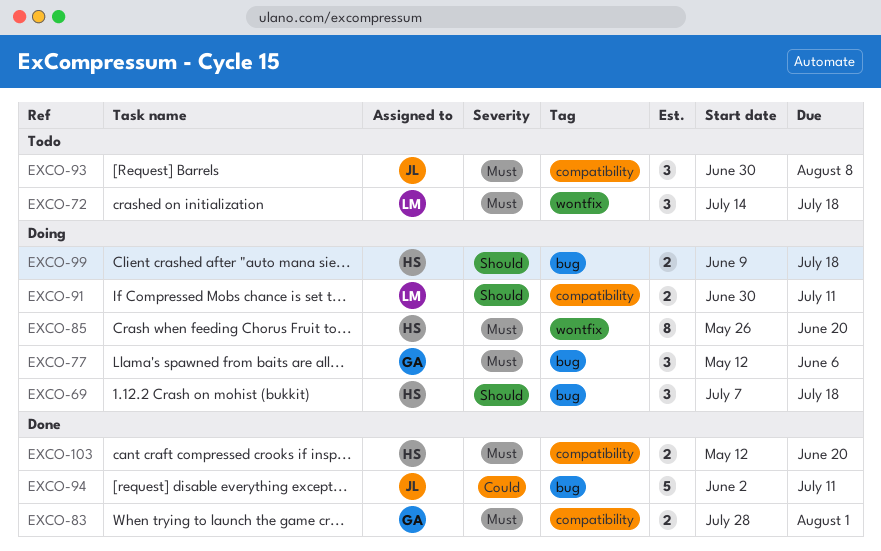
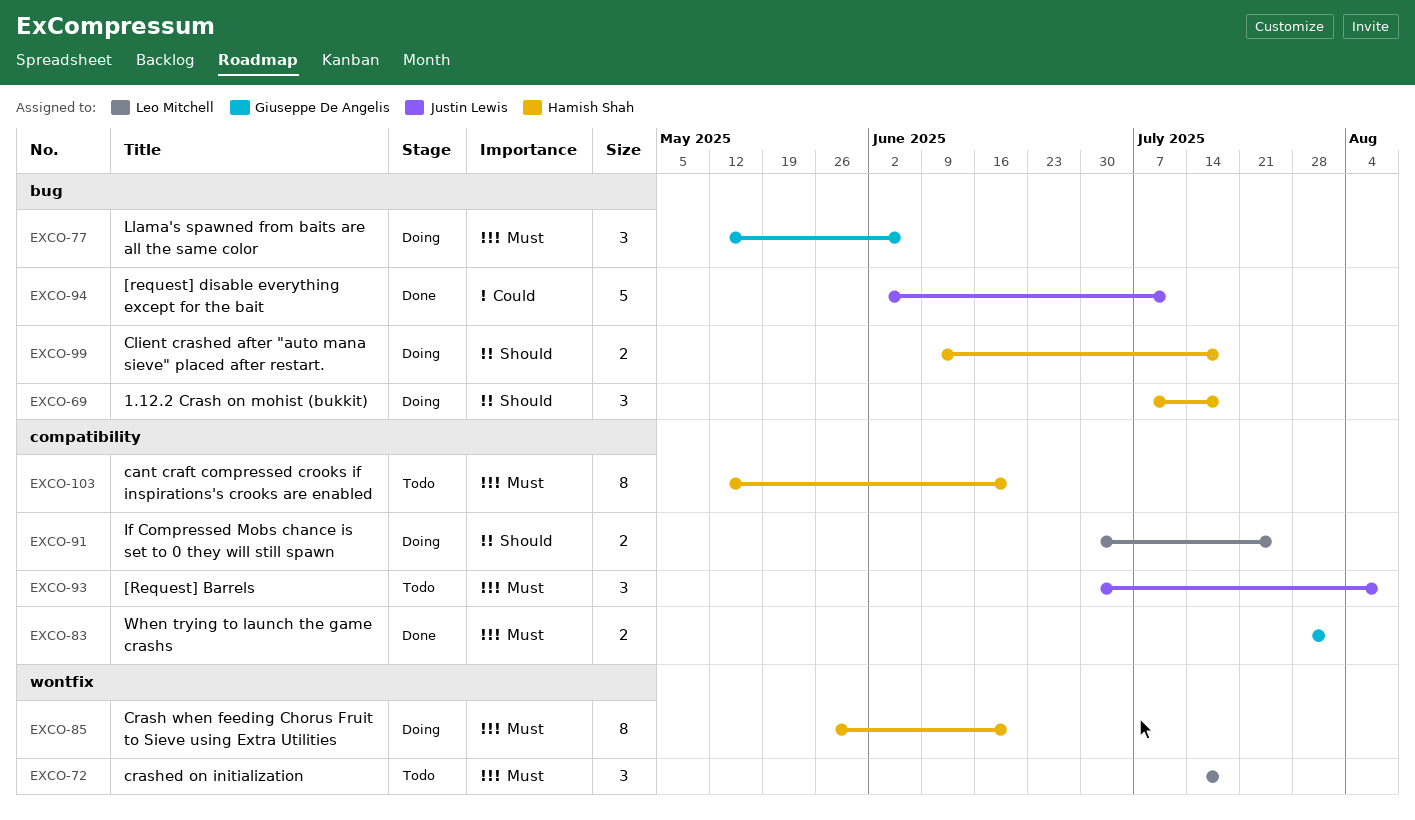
EXCO-91, due: Jul 11 -> Jul 25
EXCO-103, status: Done -> Todo
EXCO-103, estimate: 2 -> 8

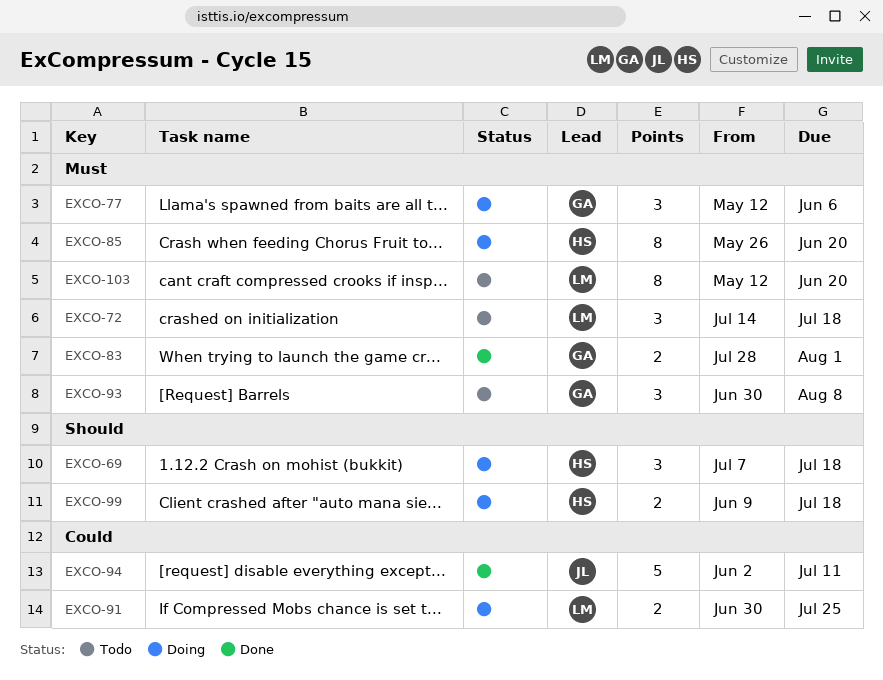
EXCO-91, priority: Should -> Could
EXCO-93, owner: Justin Lewis -> Giuseppe De Angelis
EXCO-103, owner: Hamish Shah -> Leo Mitchell

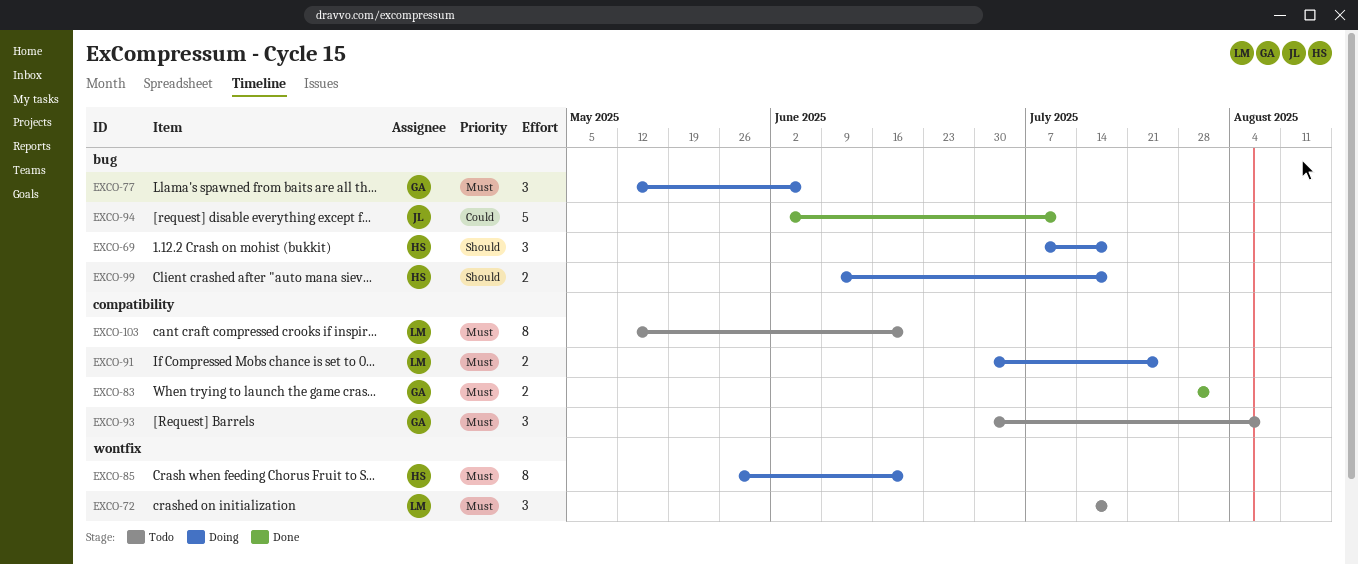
EXCO-91, priority: Could -> Must

